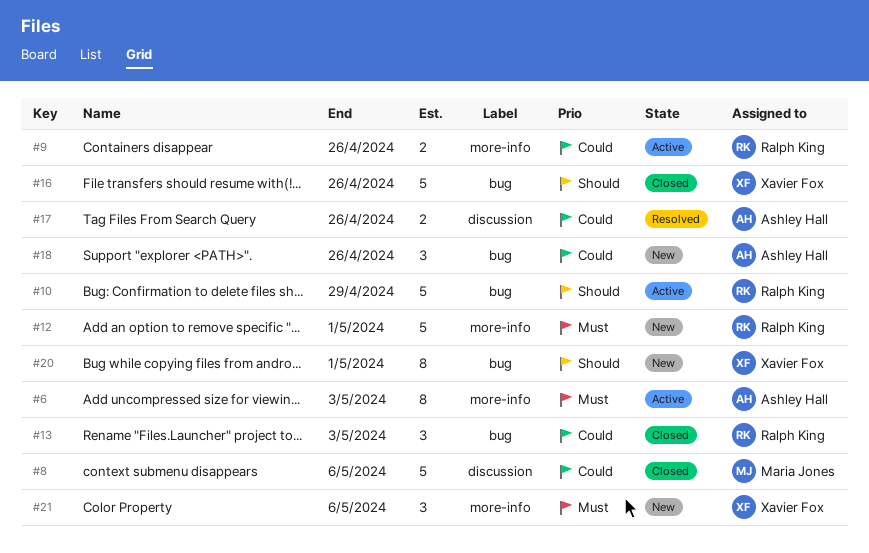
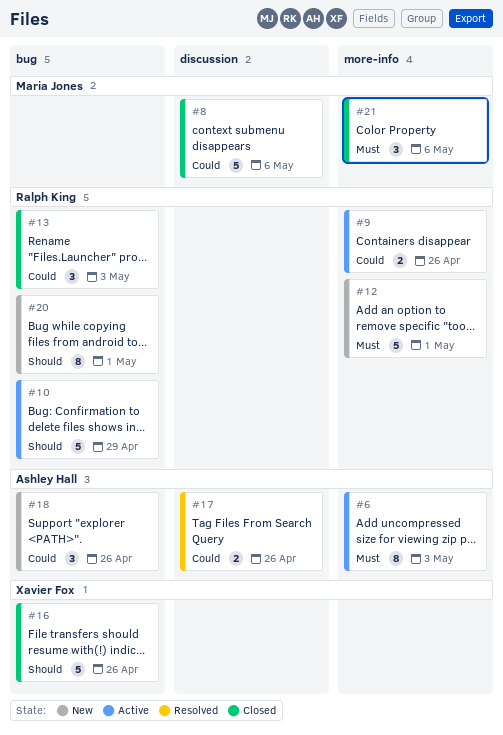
#20, owner: Xavier Fox -> Ralph King
#21, status: New -> Closed
#21, owner: Xavier Fox -> Maria Jones

